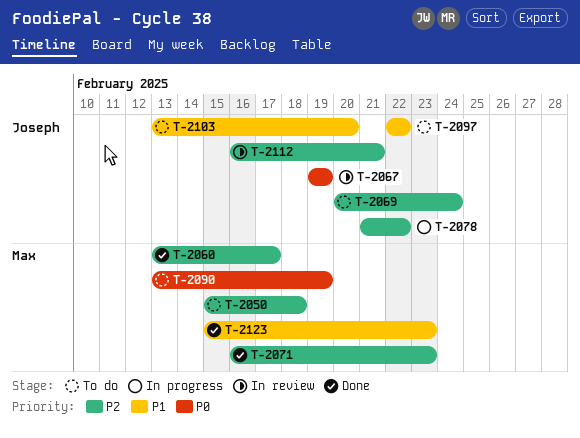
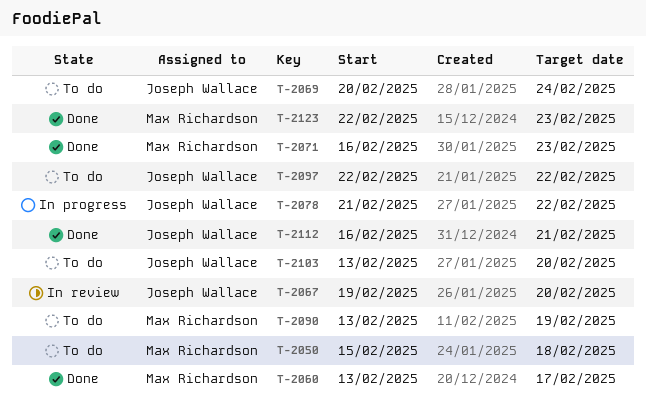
T-2067, due: Feb 19 -> Feb 20
T-2112, status: In review -> Done
T-2123, start: Feb 15 -> Feb 22

